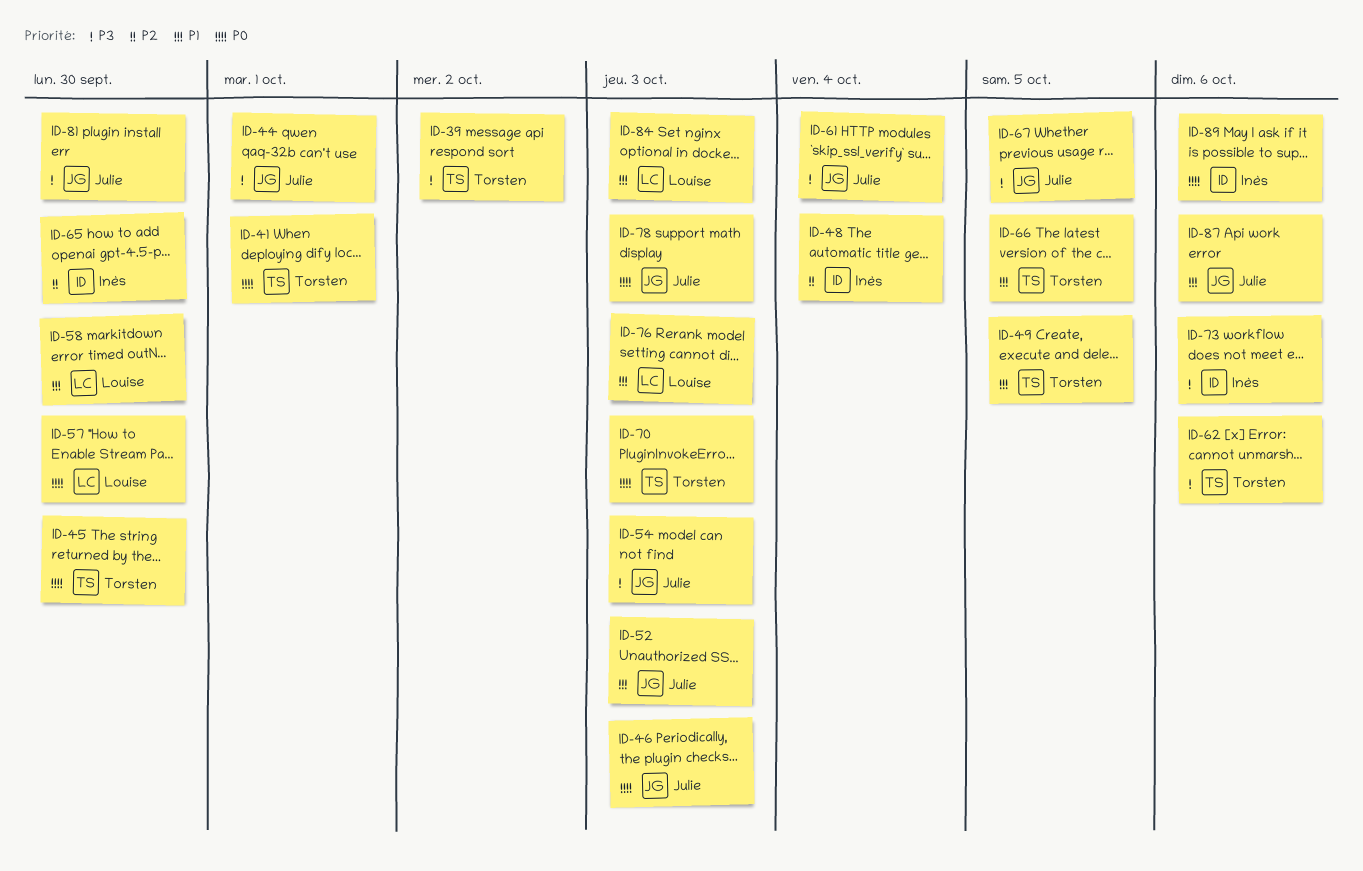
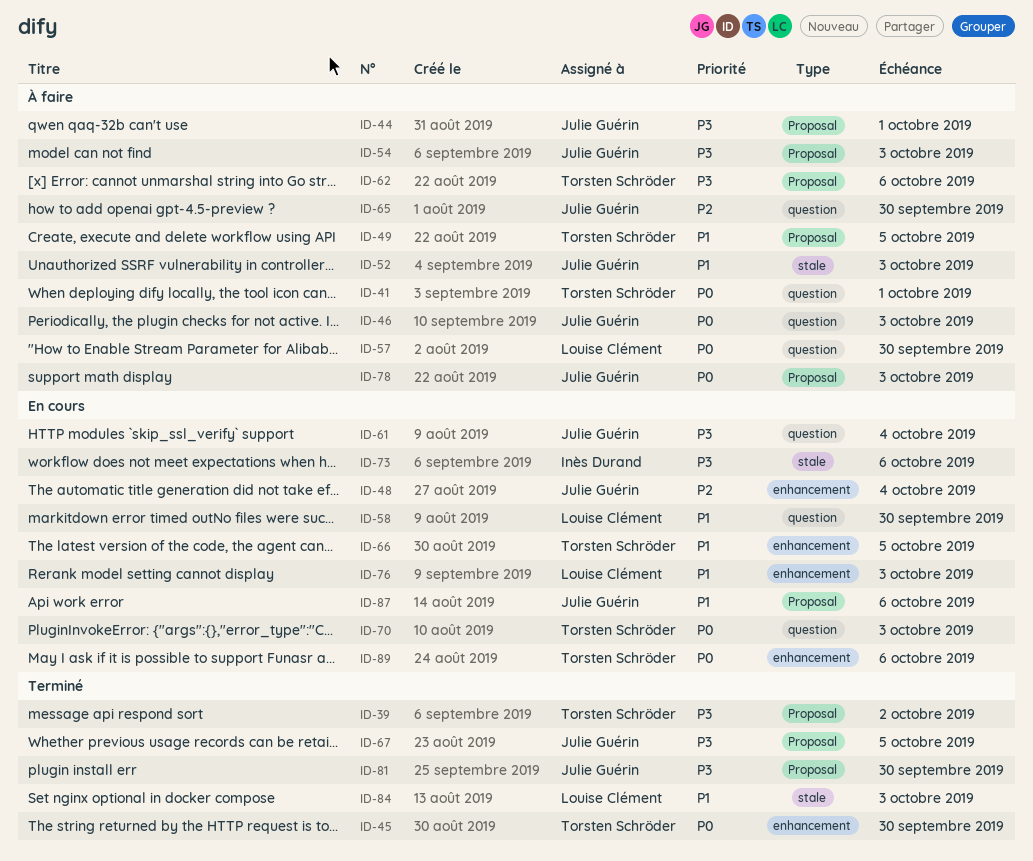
ID-48, owner: Inès Durand -> Julie Guérin
ID-65, owner: Inès Durand -> Julie Guérin
ID-89, owner: Inès Durand -> Torsten Schröder

